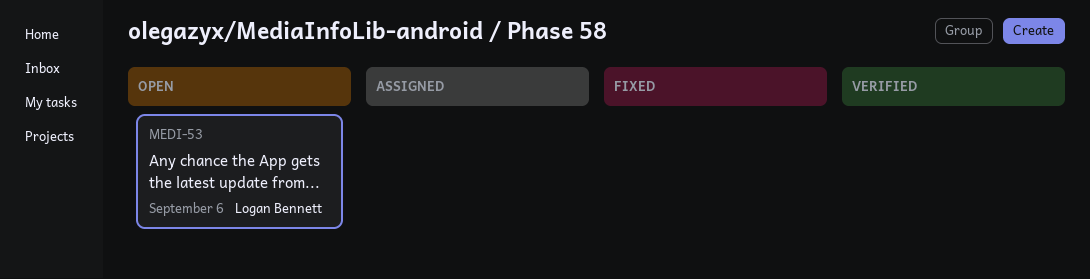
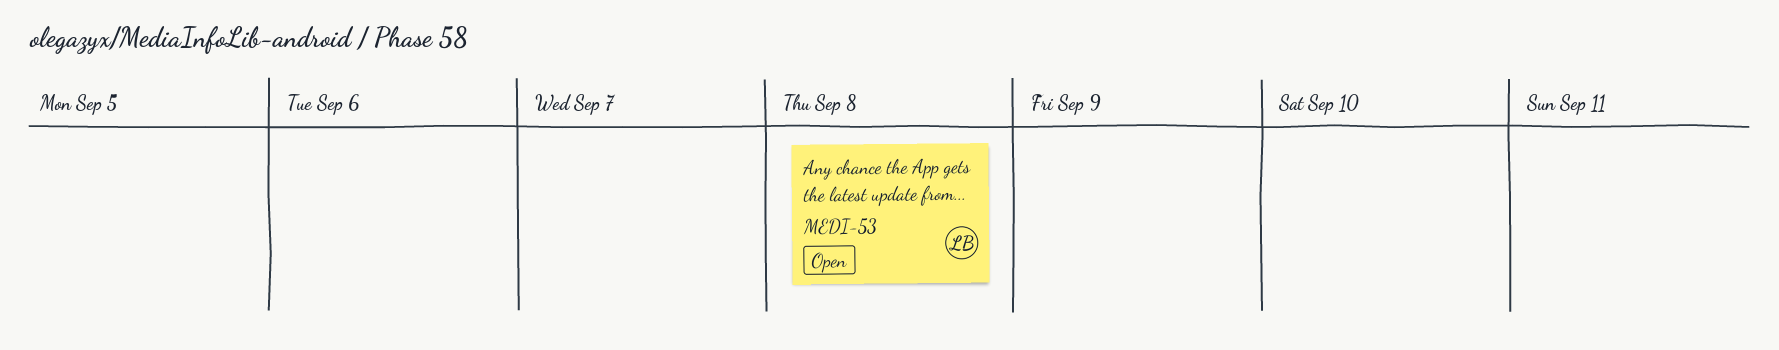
MEDI-53, due: Sep 6 -> Sep 8

